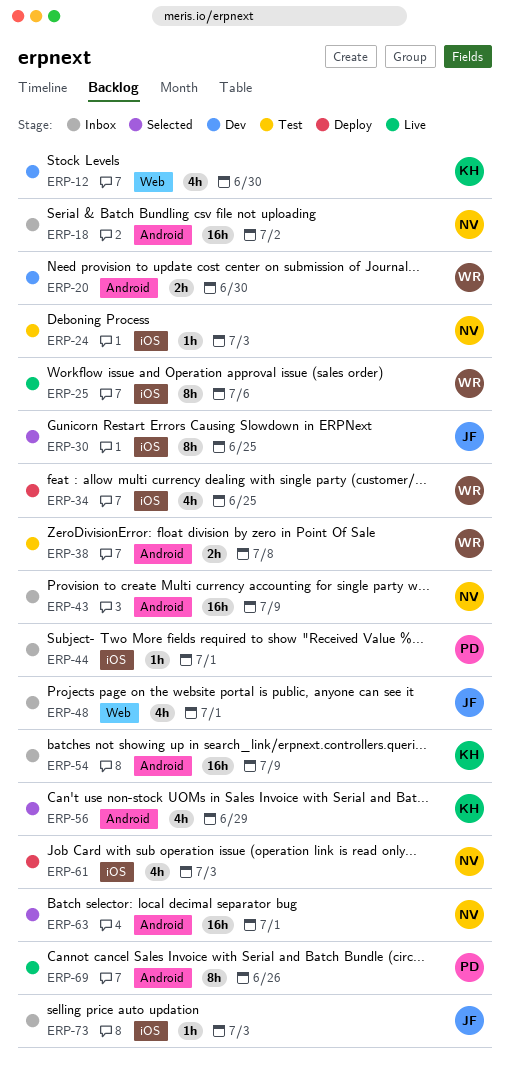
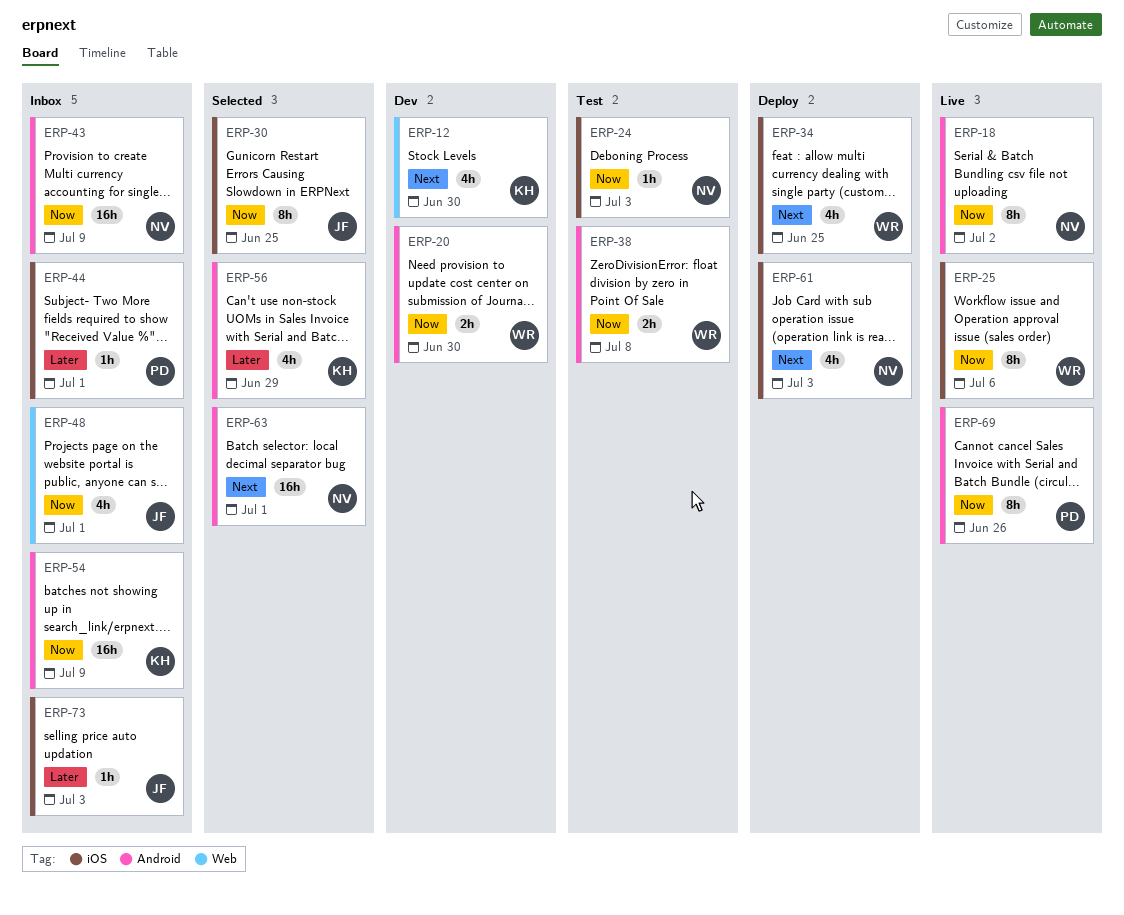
ERP-18, status: Inbox -> Live
ERP-18, estimate: 16h -> 8h

